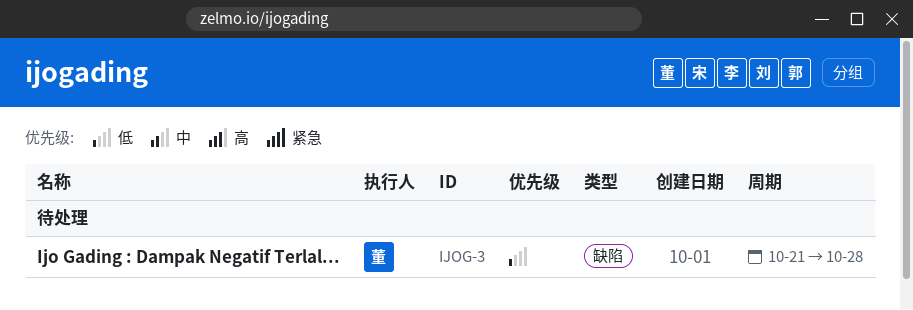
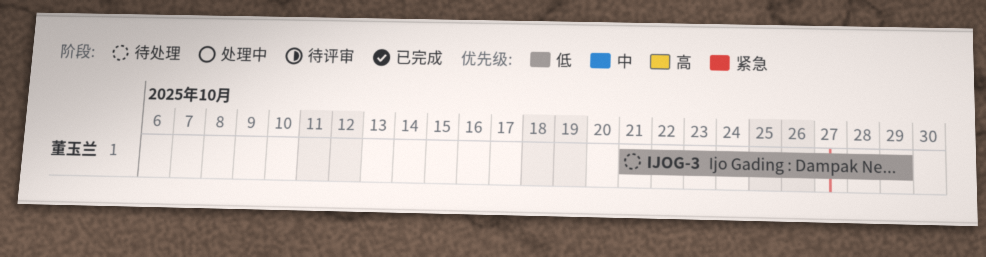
IJOG-3, due: Oct 28 -> Oct 29

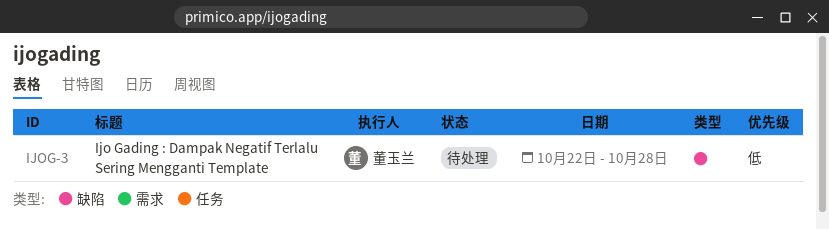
IJOG-3, start: Oct 21 -> Oct 22
IJOG-3, due: Oct 29 -> Oct 28

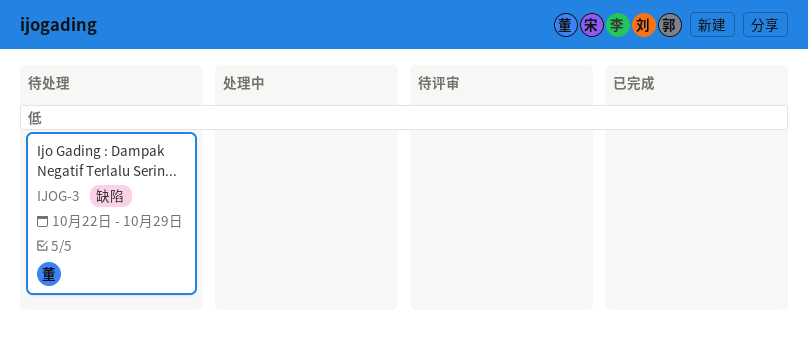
IJOG-3, due: Oct 28 -> Oct 29

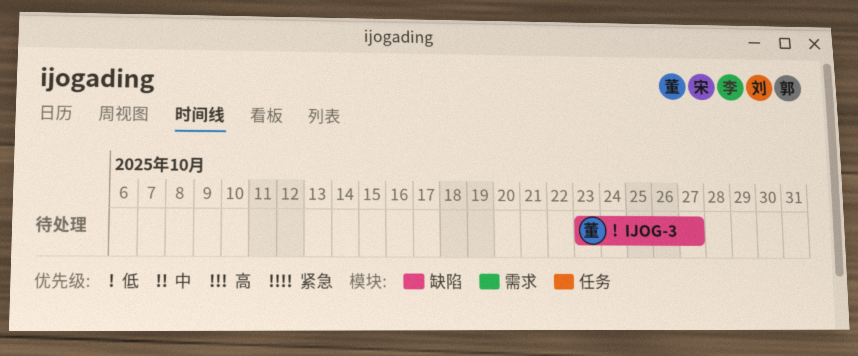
IJOG-3, start: Oct 22 -> Oct 23
IJOG-3, due: Oct 29 -> Oct 27

